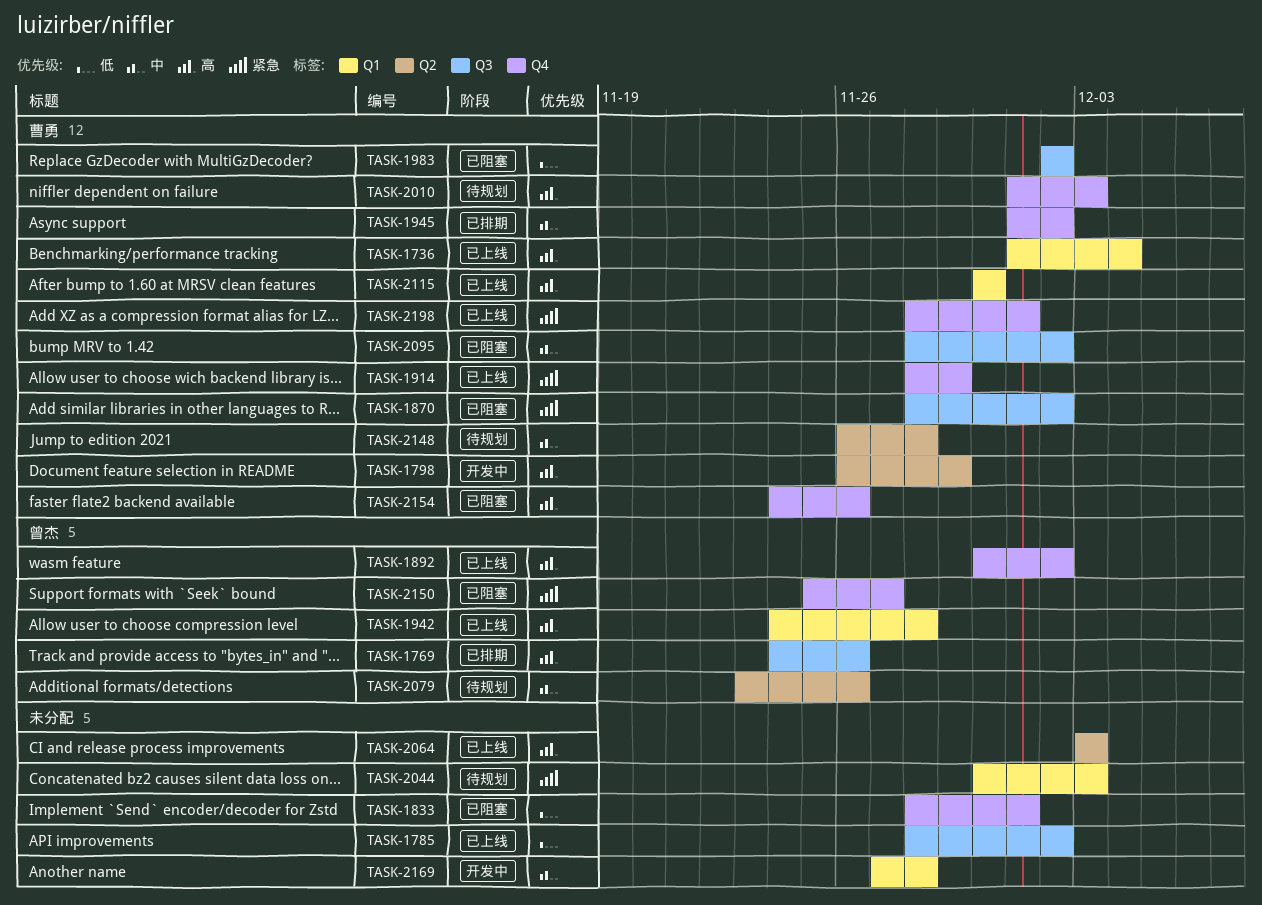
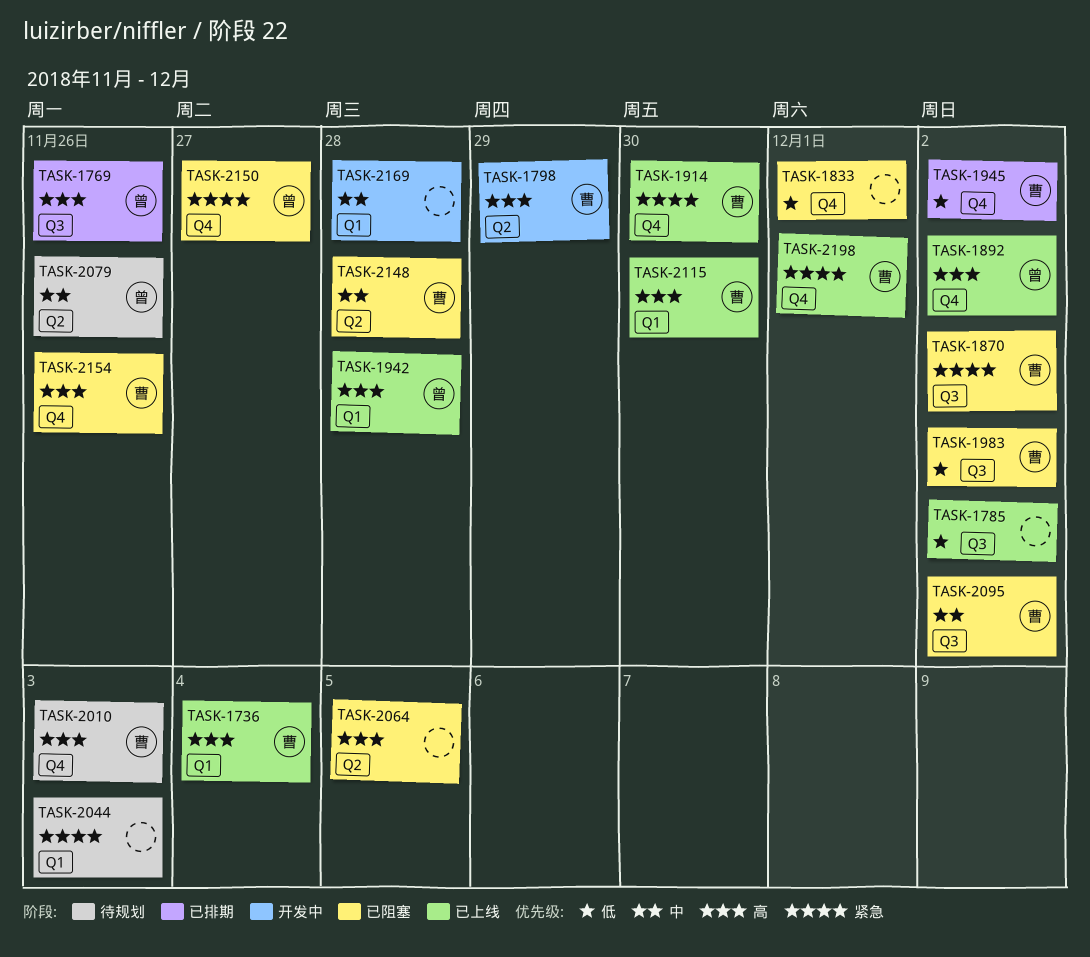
TASK-1914, due: Nov 29 -> Nov 30
TASK-1945, priority: 中 -> 低
TASK-2064, status: 已上线 -> 已阻塞
TASK-2064, due: Dec 3 -> Dec 5
TASK-2148, status: 待规划 -> 已阻塞

